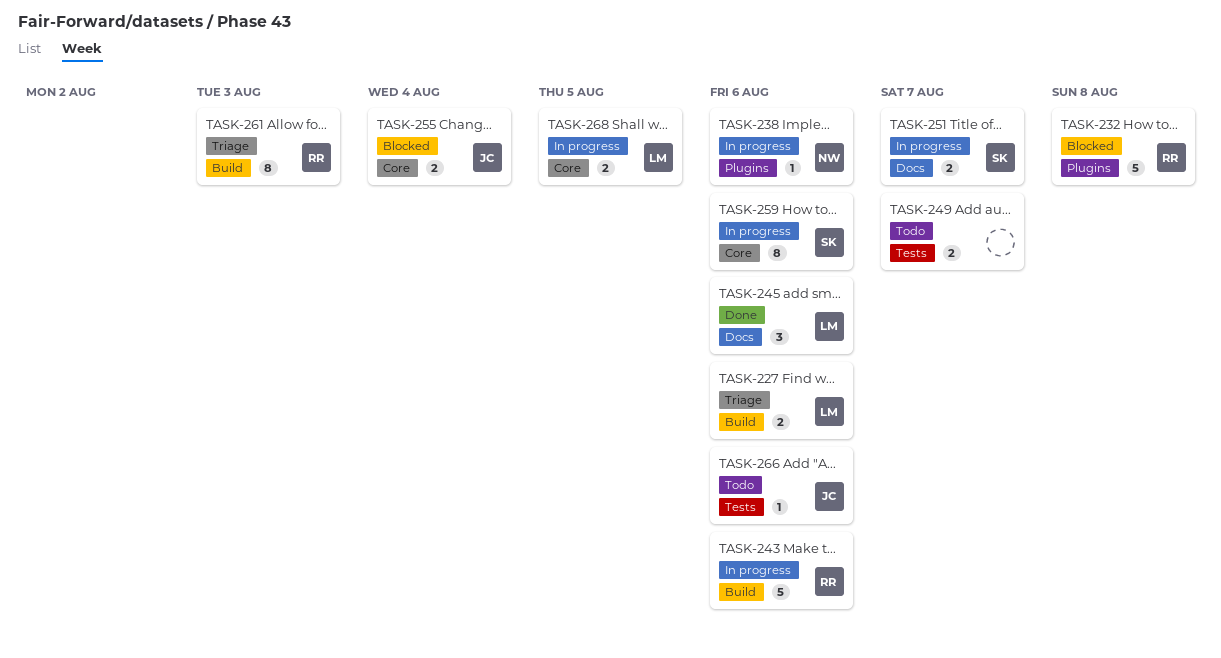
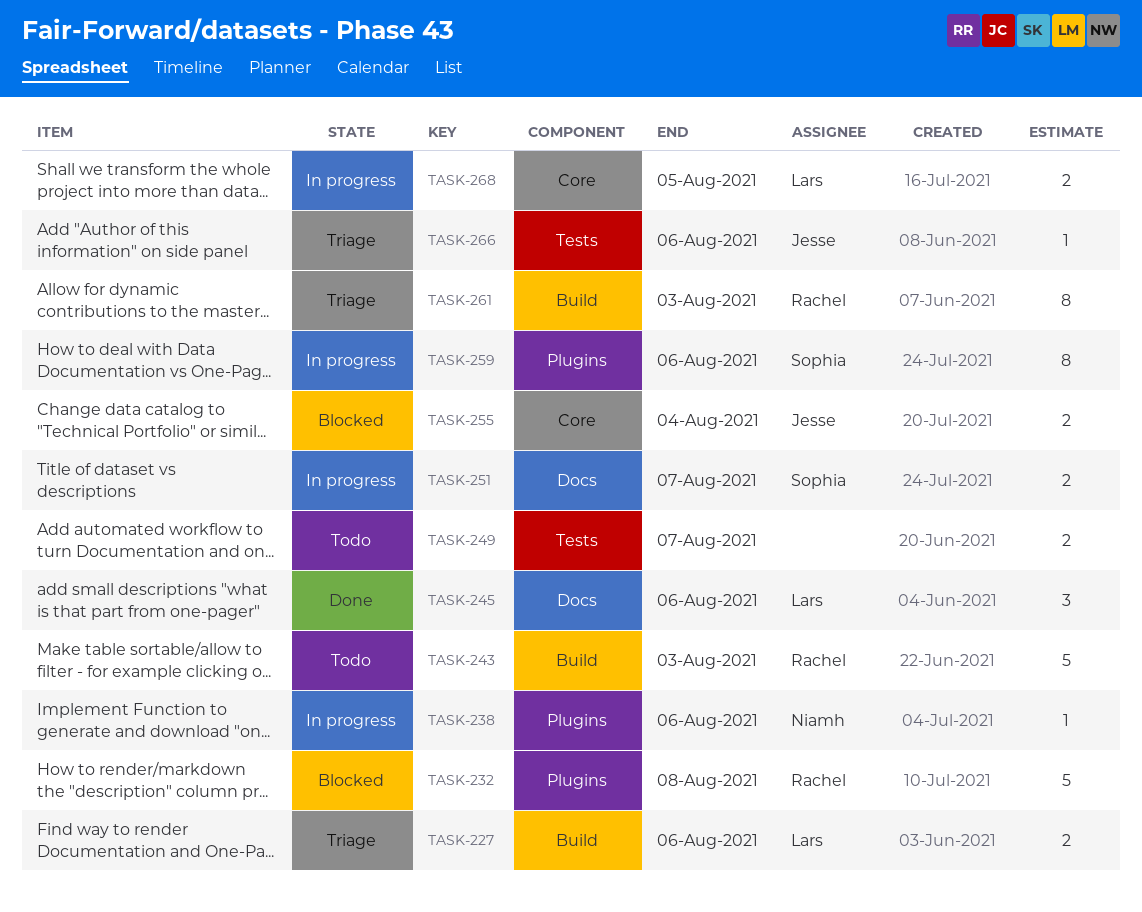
TASK-243, status: In progress -> Todo
TASK-243, due: Aug 6 -> Aug 3
TASK-259, label: Core -> Plugins
TASK-266, status: Todo -> Triage

